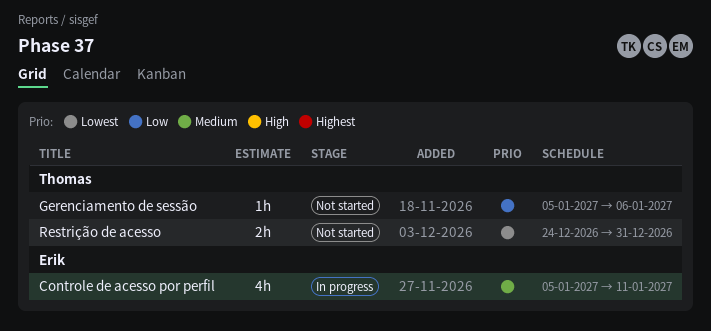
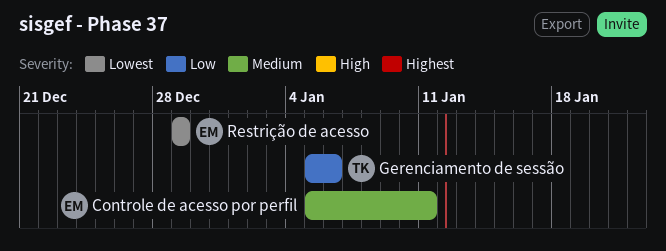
Restrição de acesso, owner: Thomas -> Erik
Restrição de acesso, start: Dec 24 -> Dec 29
Restrição de acesso, due: Dec 31 -> Dec 29

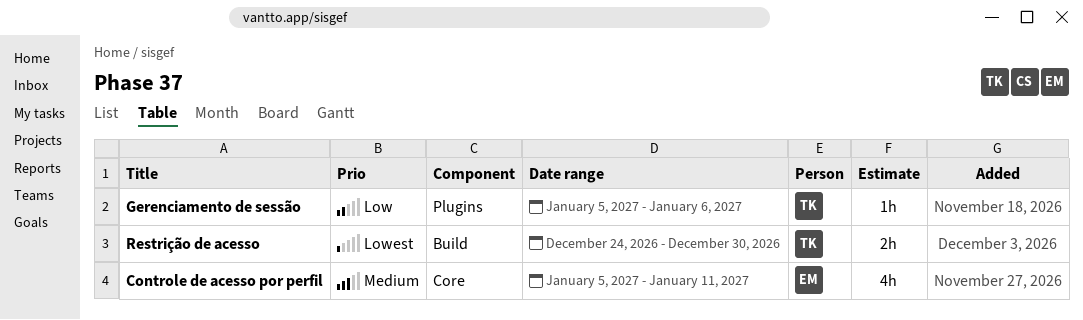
Restrição de acesso, owner: EM -> TK
Restrição de acesso, start: Dec 29 -> Dec 24
Restrição de acesso, due: Dec 29 -> Dec 30

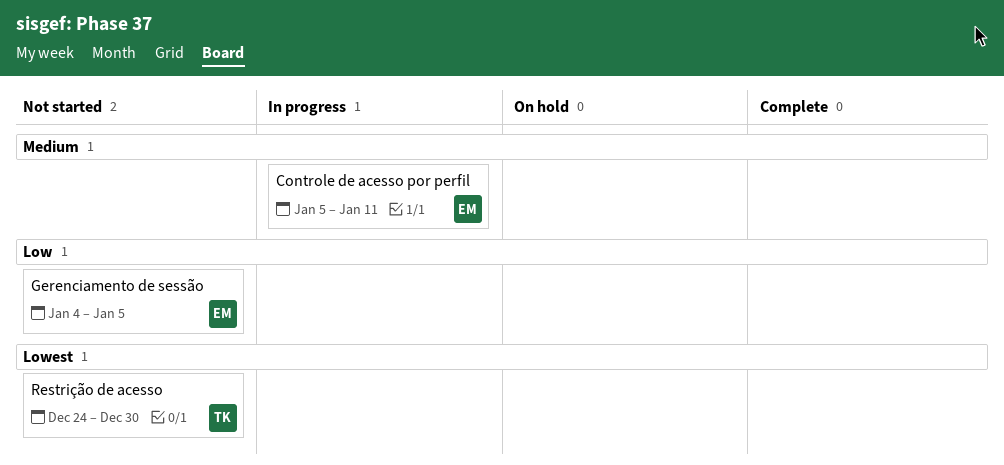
Gerenciamento de sessão, owner: TK -> EM
Gerenciamento de sessão, start: Jan 5 -> Jan 4
Gerenciamento de sessão, due: Jan 6 -> Jan 5

